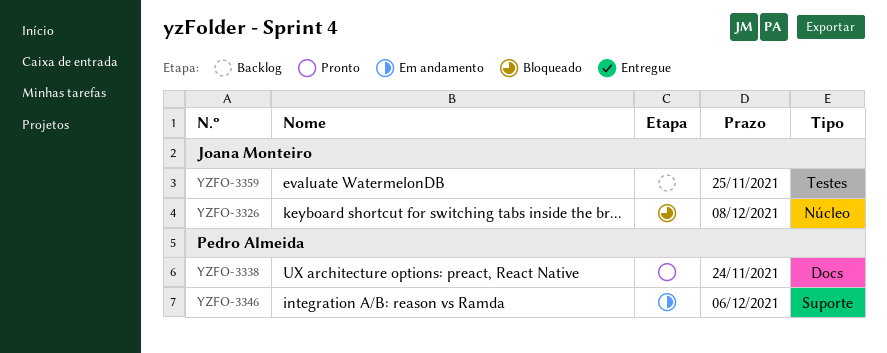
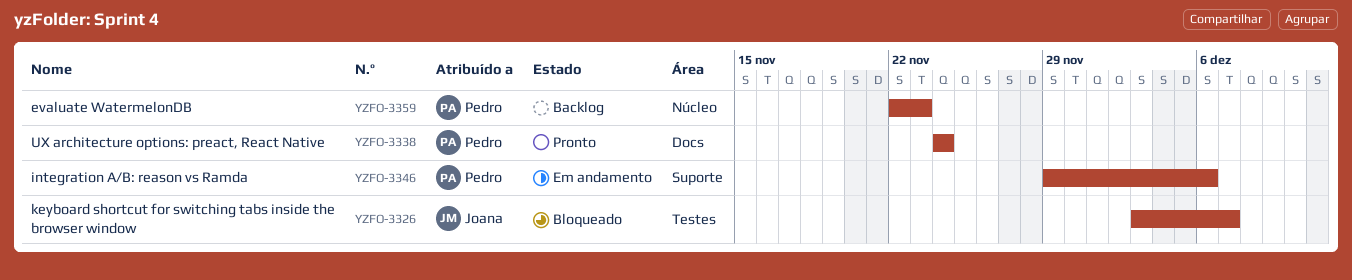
YZFO-3326, label: Núcleo -> Testes
YZFO-3326, due: Dec 8 -> Dec 7
YZFO-3359, owner: Joana Monteiro -> Pedro Almeida
YZFO-3359, label: Testes -> Núcleo
YZFO-3359, due: Nov 25 -> Nov 23

